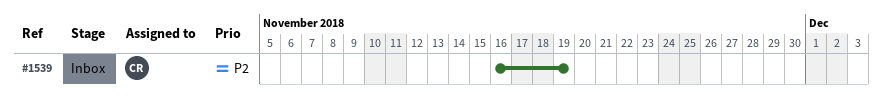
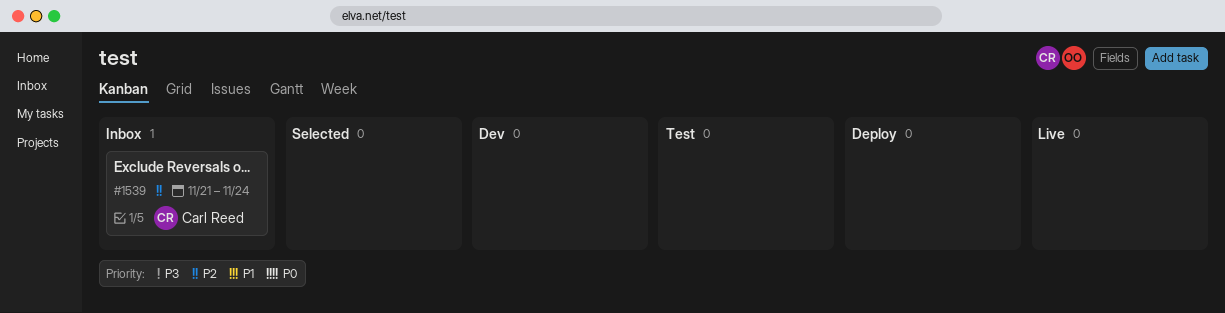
#1539, start: Nov 16 -> Nov 21
#1539, due: Nov 19 -> Nov 24

